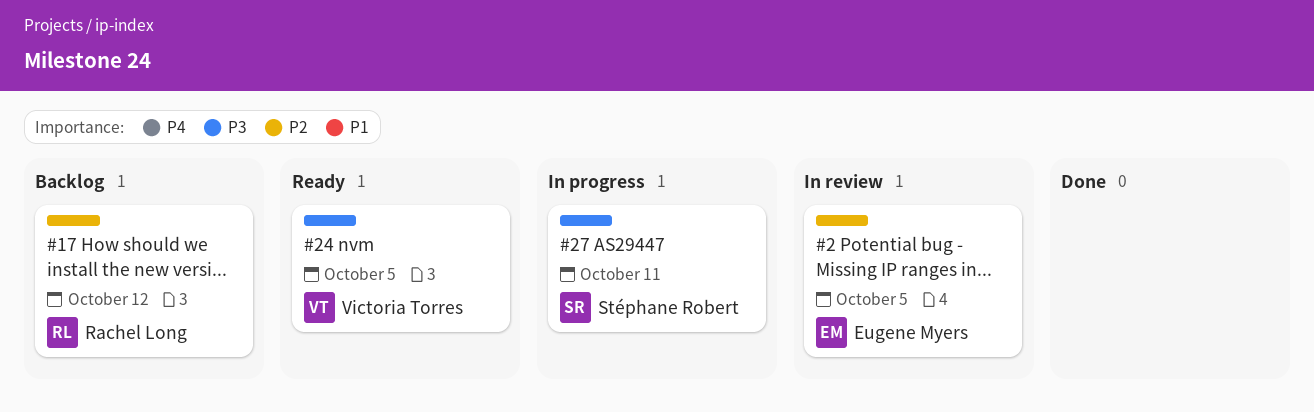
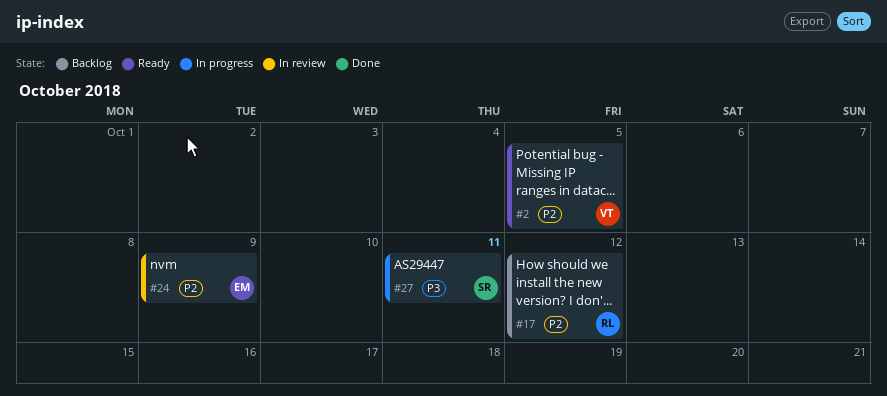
#2, status: In review -> Ready
#2, owner: Eugene Myers -> Victoria Torres
#24, status: Ready -> In review
#24, owner: Victoria Torres -> Eugene Myers
#24, priority: P3 -> P2
#24, due: Oct 5 -> Oct 9

